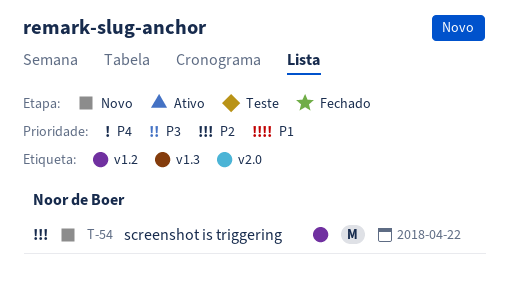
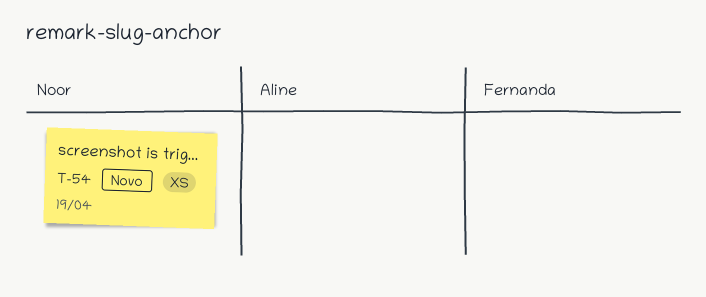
T-54, estimate: M -> XS
T-54, due: Apr 22 -> Apr 19

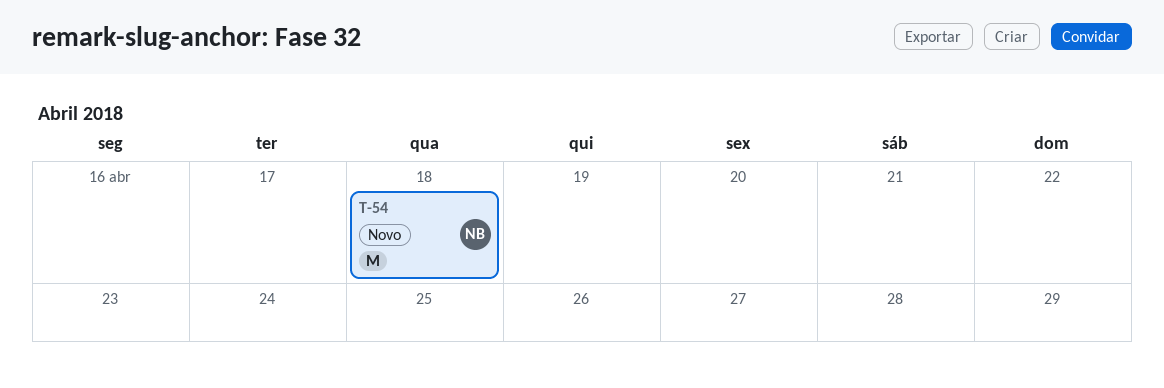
T-54, estimate: XS -> M
T-54, due: Apr 19 -> Apr 18

